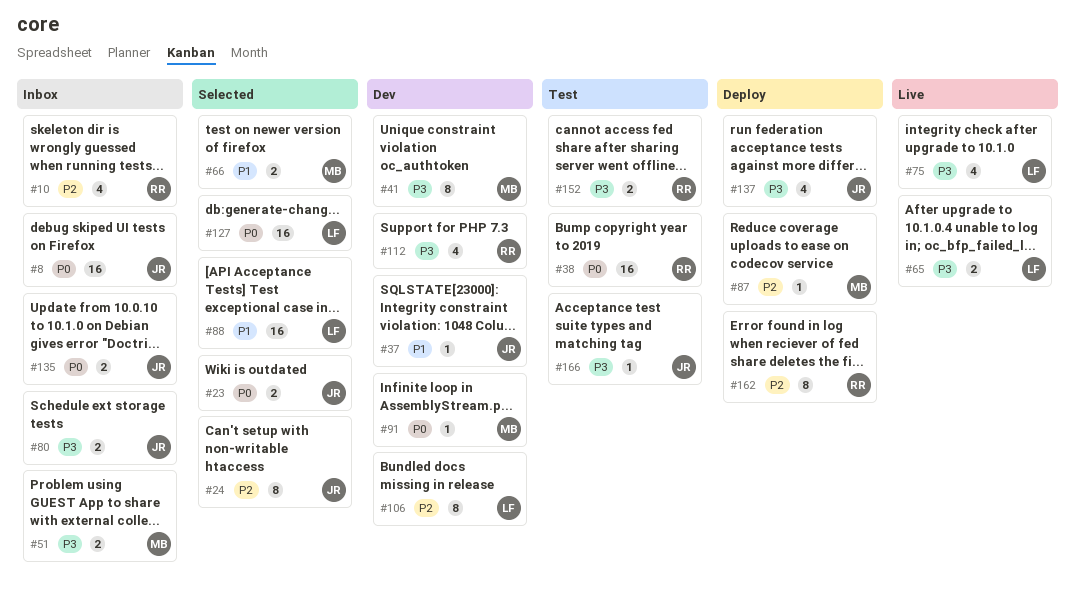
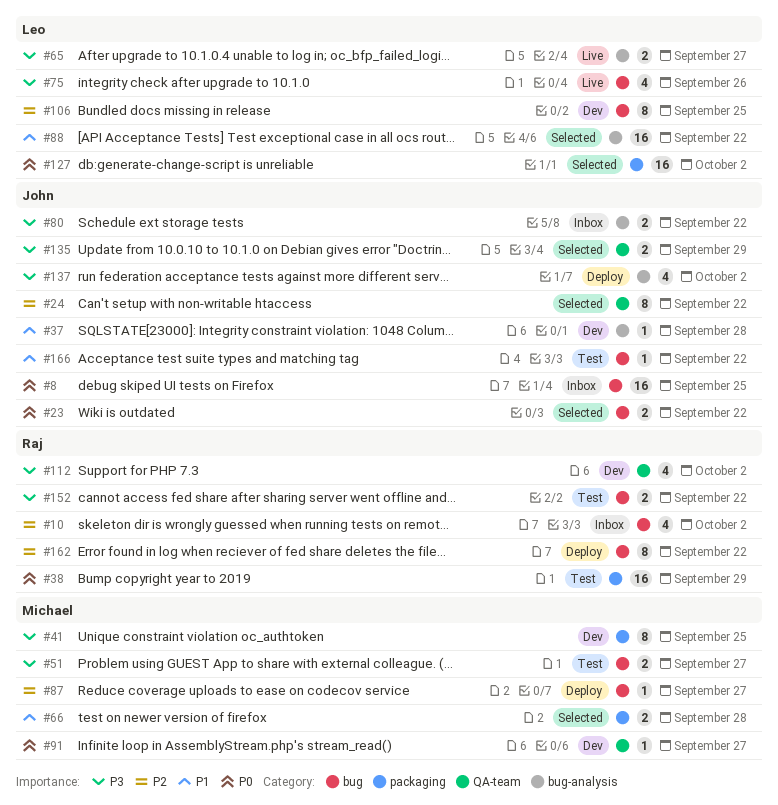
#51, status: Inbox -> Test
#135, status: Inbox -> Selected
#135, priority: P0 -> P3
#166, priority: P3 -> P1

